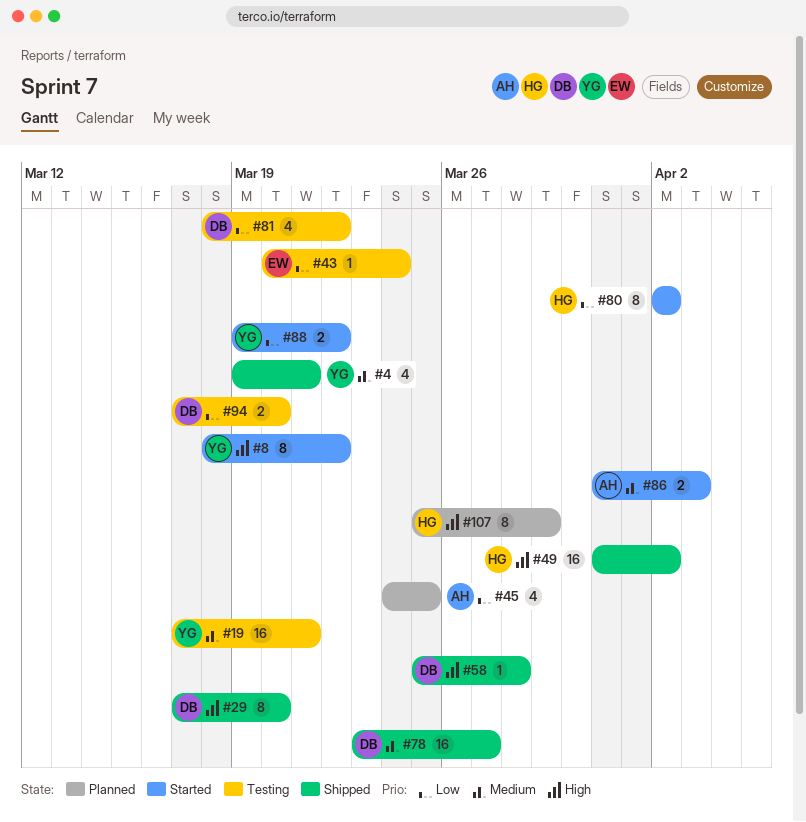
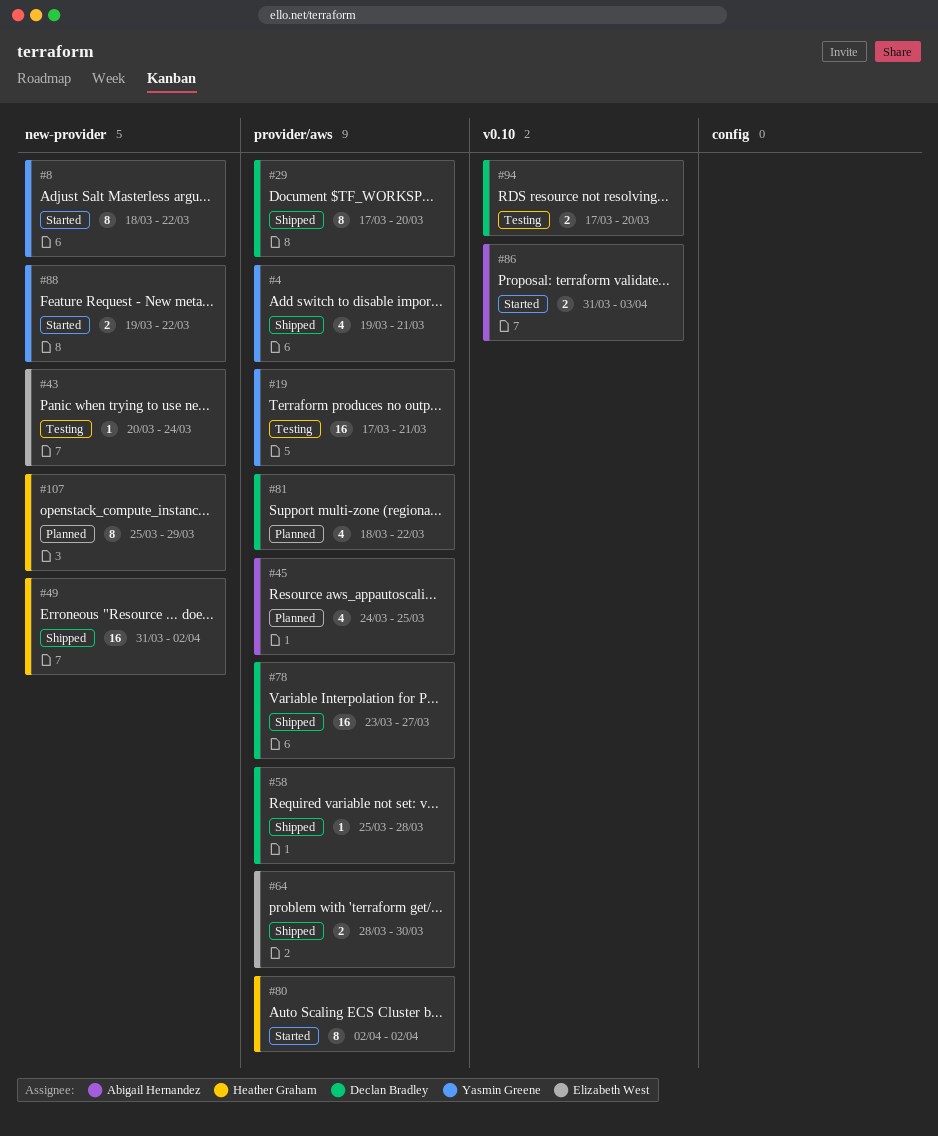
#64: none -> present
#81, status: Testing -> Planned

